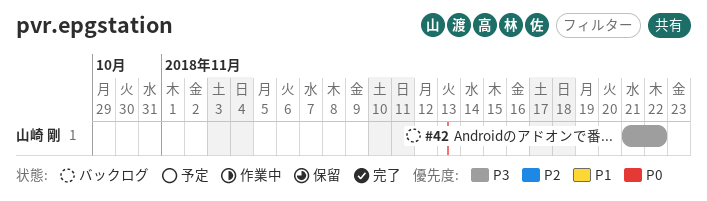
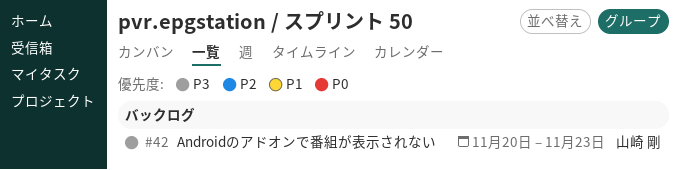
#42, start: Nov 21 -> Nov 20
#42, due: Nov 22 -> Nov 23

